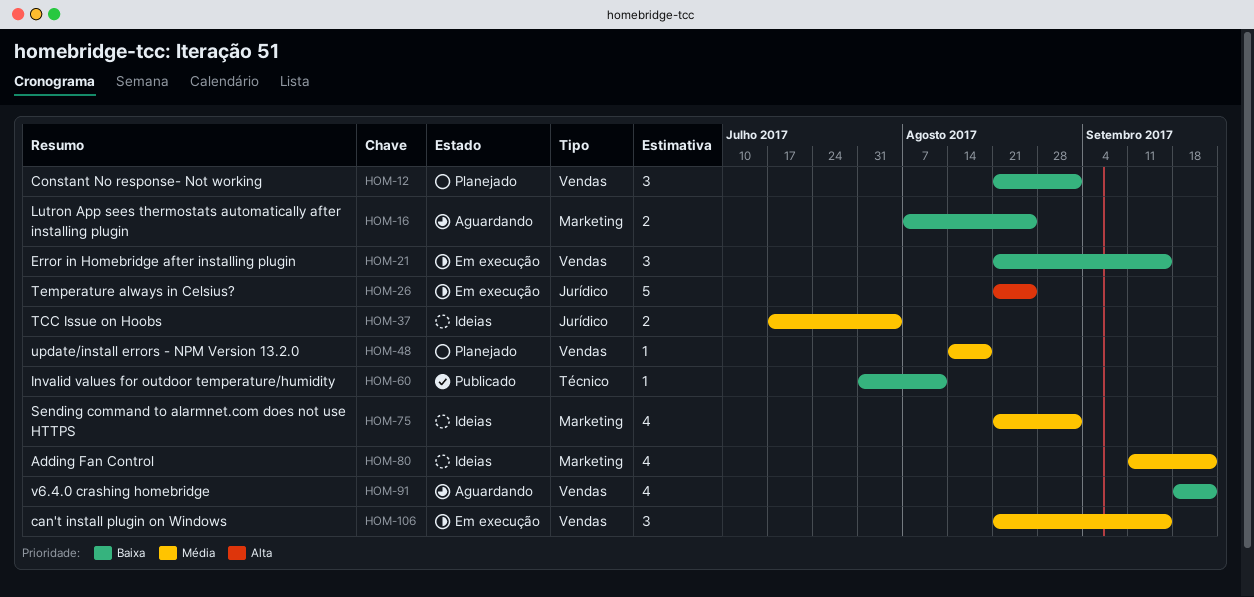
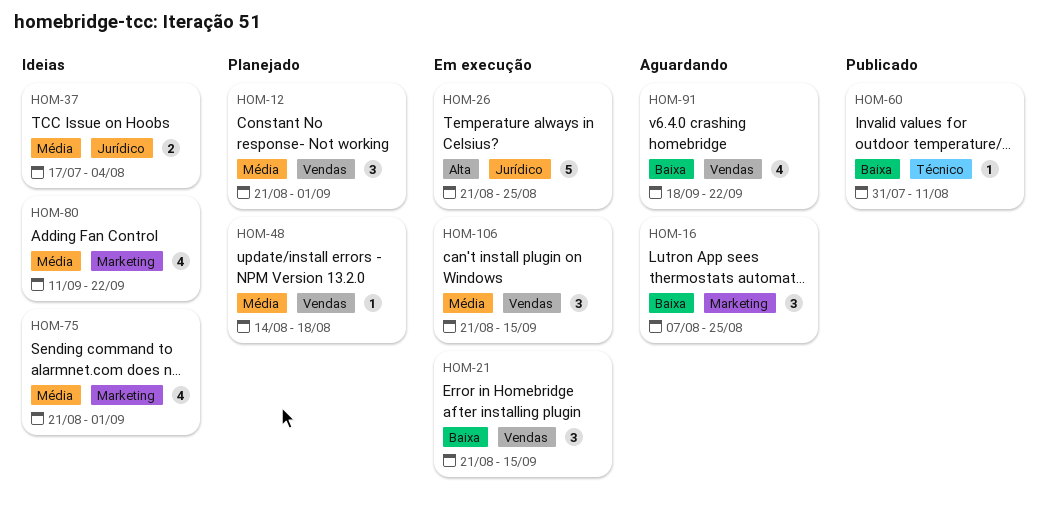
HOM-12, priority: Baixa -> Média
HOM-16, estimate: 2 -> 3

